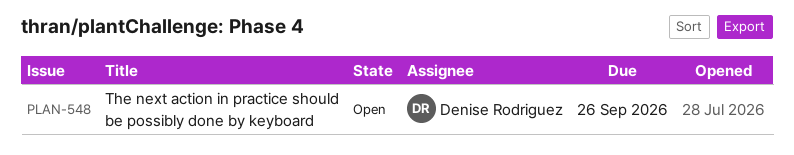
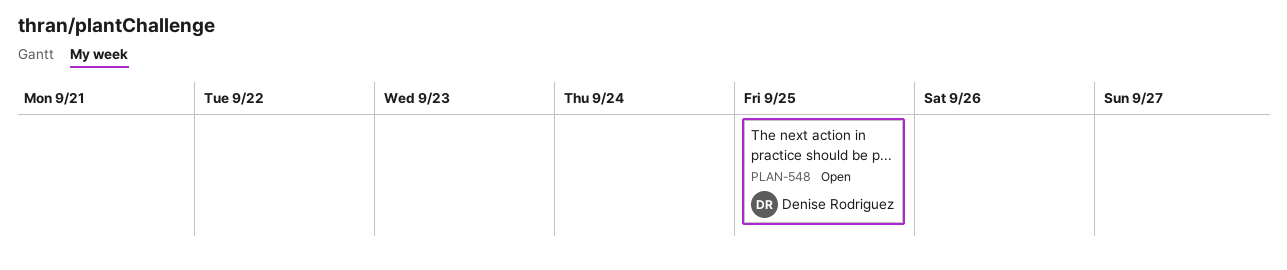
PLAN-548, due: Sep 26 -> Sep 25

